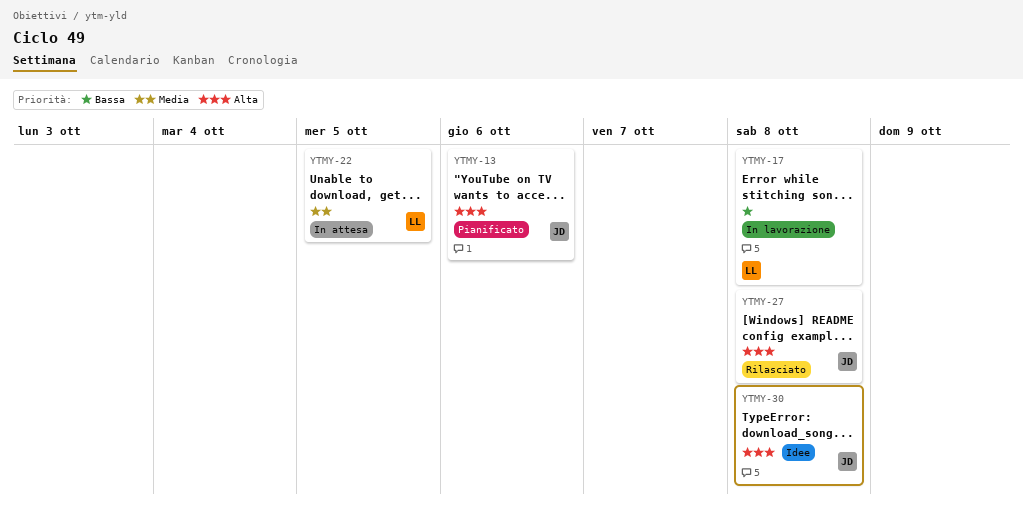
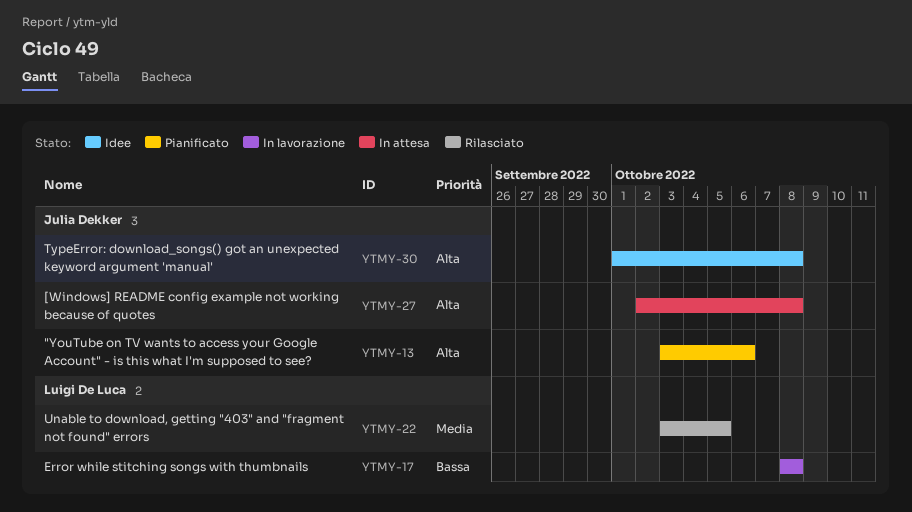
YTMY-22, status: In attesa -> Rilasciato
YTMY-27, status: Rilasciato -> In attesa

